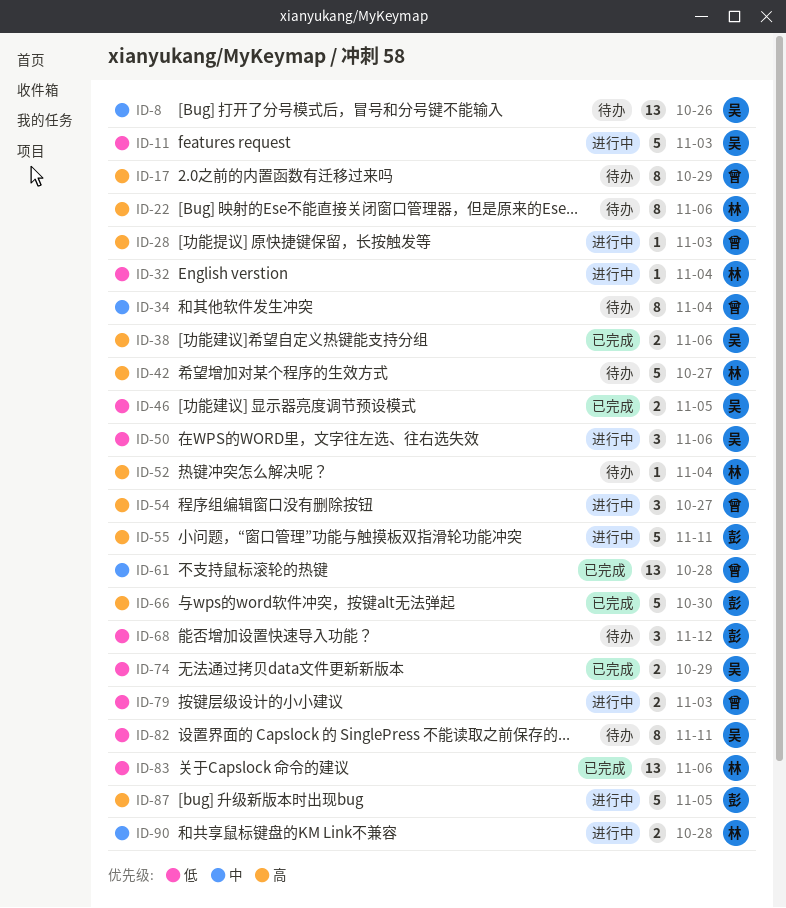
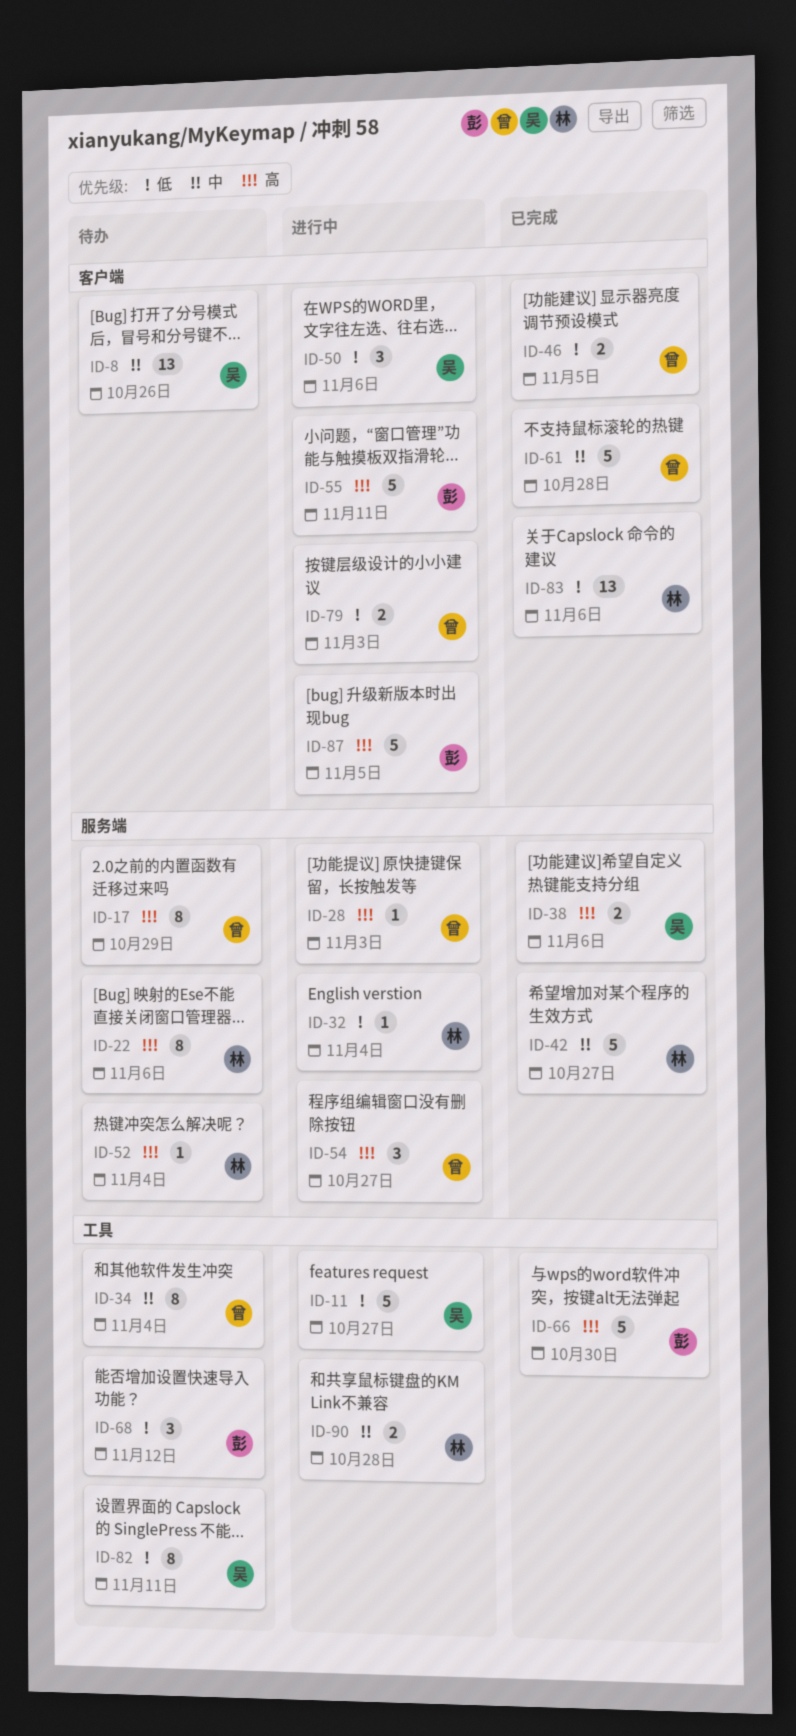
ID-11, due: Nov 3 -> Oct 27
ID-42, status: 待办 -> 已完成
ID-42, priority: 高 -> 中
ID-46, owner: 吴 -> 曾
ID-61, estimate: 13 -> 5
ID-74: present -> none

